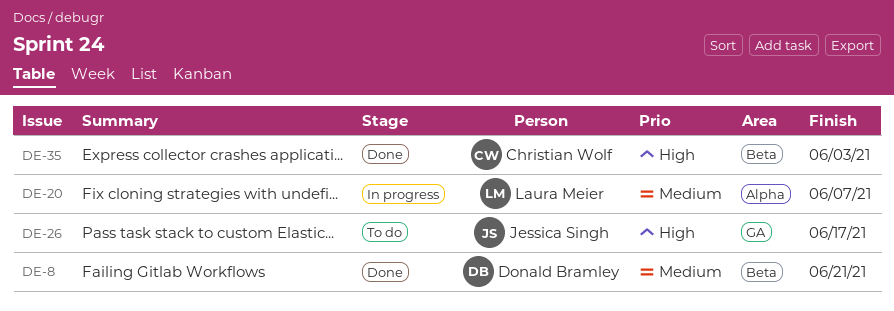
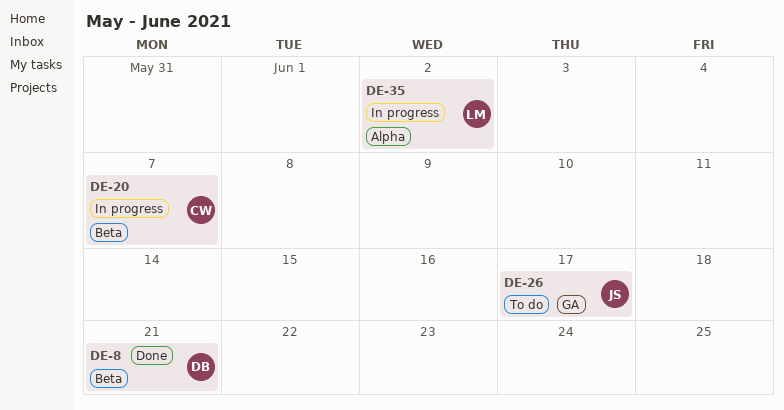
DE-20, owner: Laura Meier -> Christian Wolf
DE-20, label: Alpha -> Beta
DE-35, status: Done -> In progress
DE-35, owner: Christian Wolf -> Laura Meier
DE-35, label: Beta -> Alpha
DE-35, due: Jun 3 -> Jun 2

